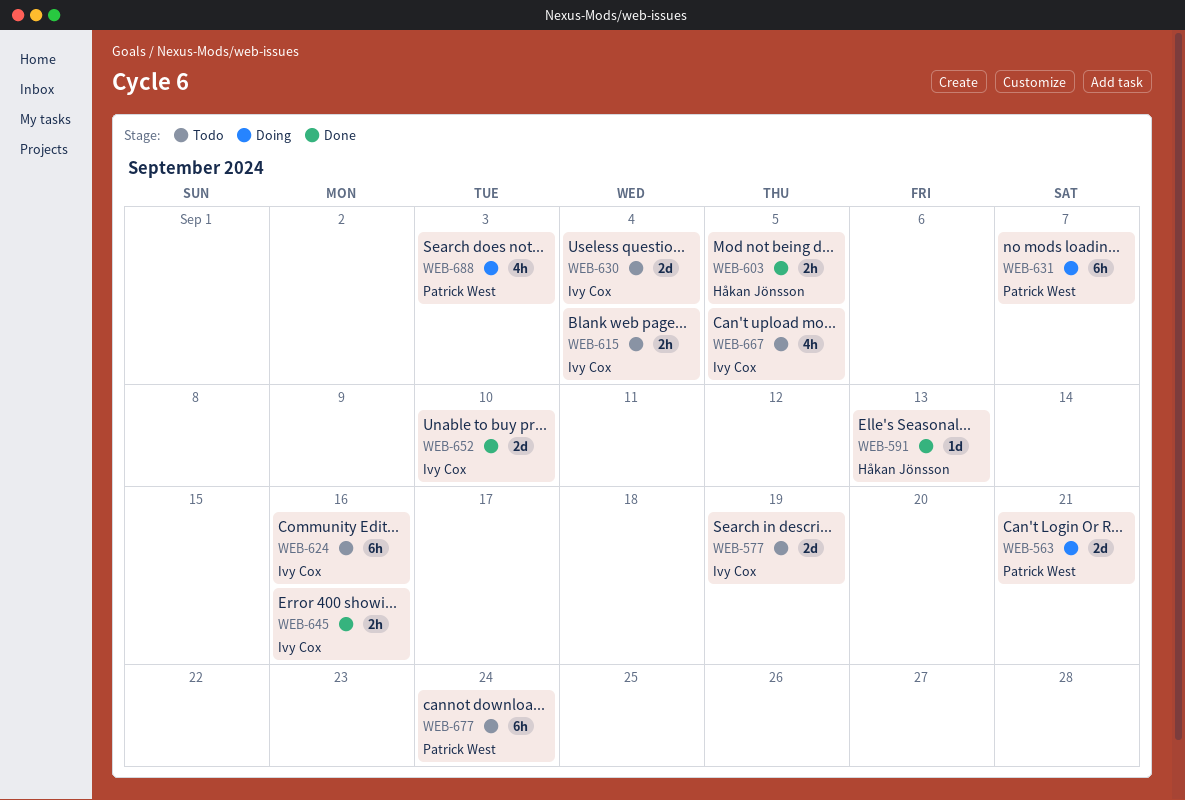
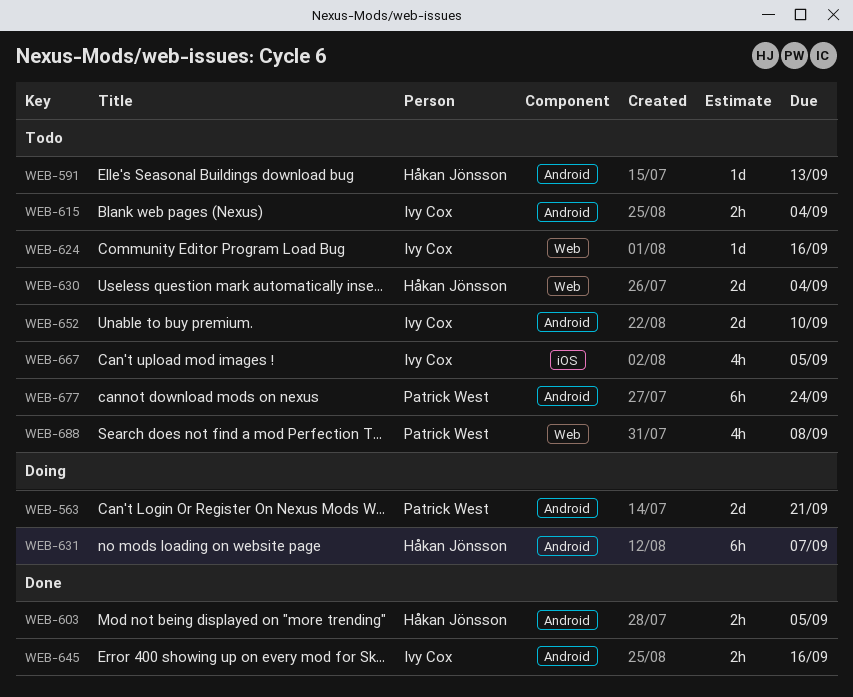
WEB-577: present -> none
WEB-591, status: Done -> Todo
WEB-624, estimate: 6h -> 1d
WEB-630, owner: Ivy Cox -> Håkan Jönsson
WEB-631, owner: Patrick West -> Håkan Jönsson
WEB-652, status: Done -> Todo
WEB-688, status: Doing -> Todo
WEB-688, due: Sep 3 -> Sep 8

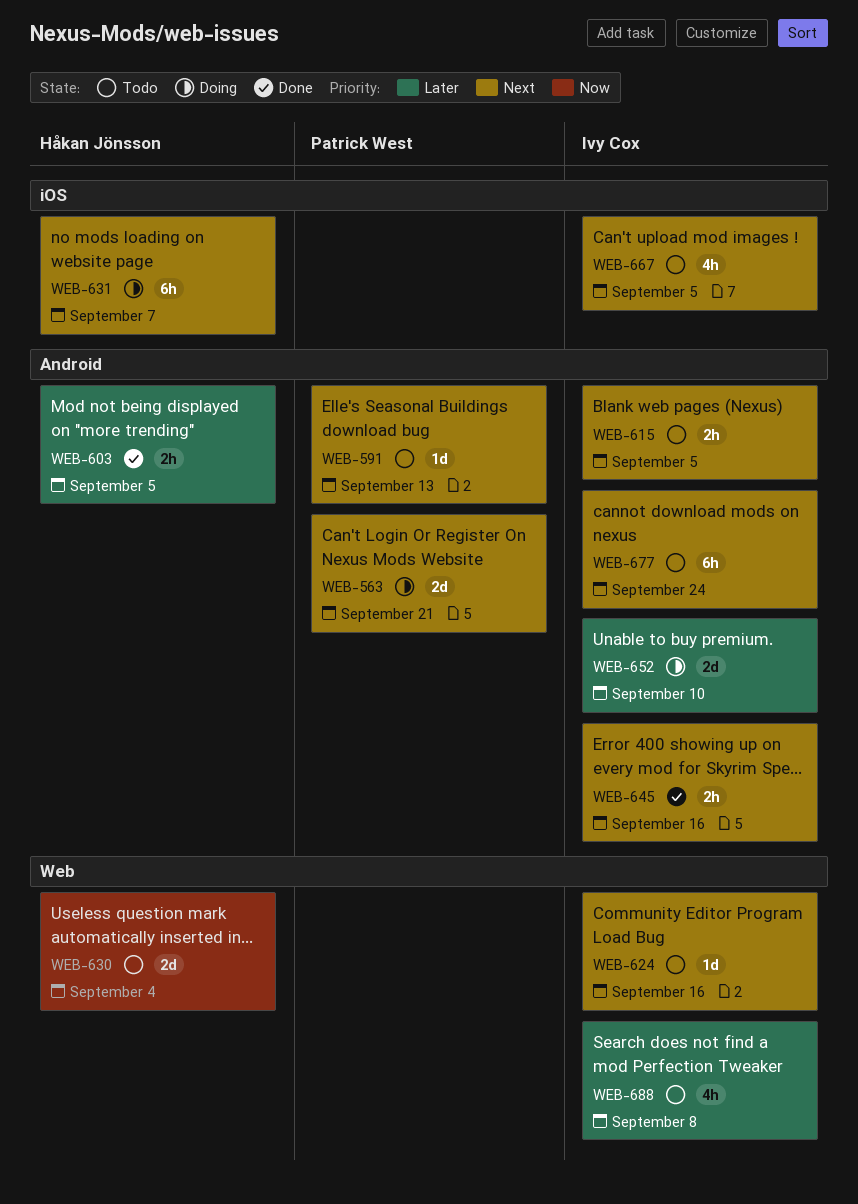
WEB-591, owner: Håkan Jönsson -> Patrick West
WEB-615, due: Sep 4 -> Sep 5
WEB-631, label: Android -> iOS
WEB-652, status: Todo -> Doing
WEB-677, owner: Patrick West -> Ivy Cox
WEB-688, owner: Patrick West -> Ivy Cox

